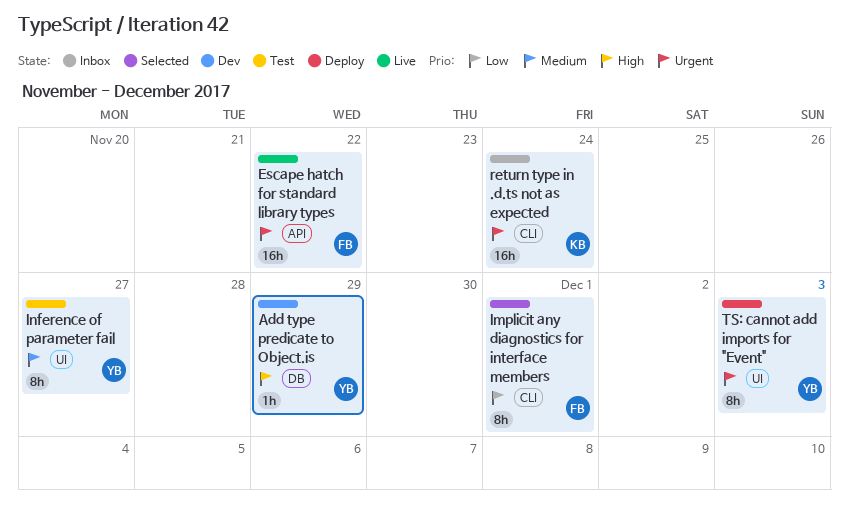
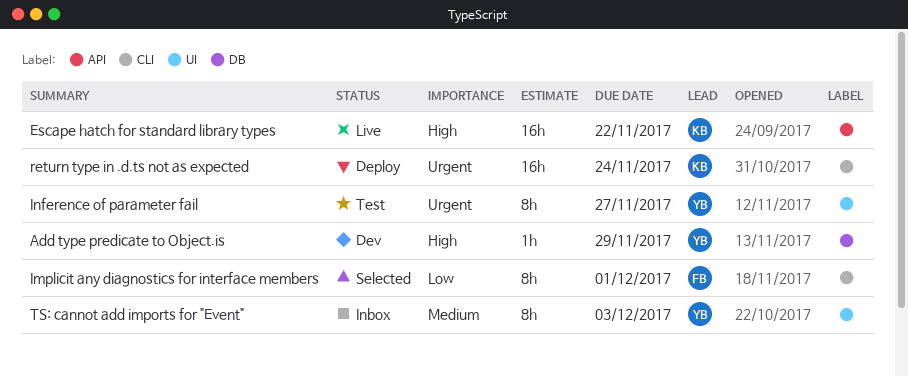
Escape hatch for standard library types, owner: FB -> KB
Escape hatch for standard library types, priority: Urgent -> High
Inference of parameter fail, priority: Medium -> Urgent
return type in .d.ts not as expected, status: Inbox -> Deploy
TS: cannot add imports for "Event", status: Deploy -> Inbox
TS: cannot add imports for "Event", priority: Urgent -> Medium

